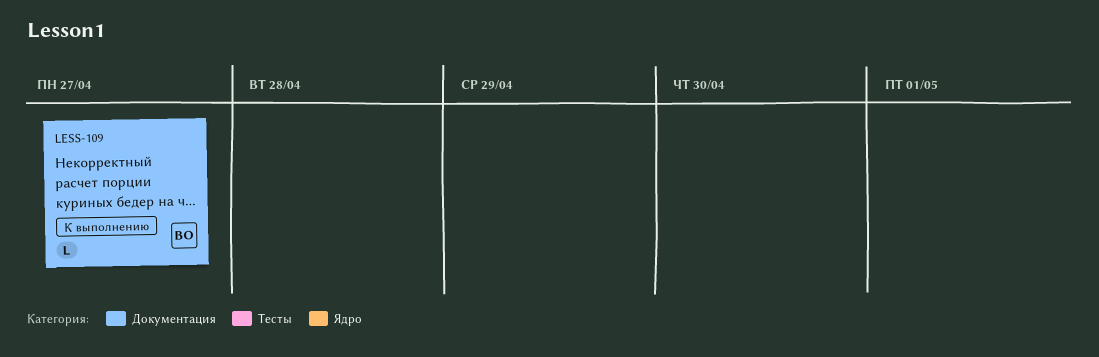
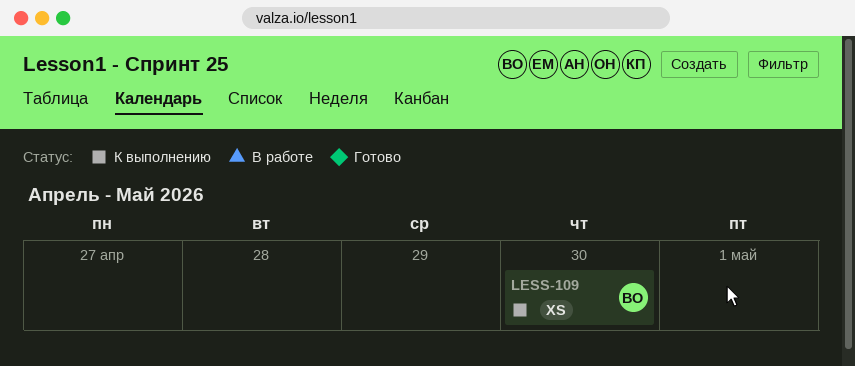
LESS-109, estimate: L -> XS
LESS-109, due: Apr 27 -> Apr 30

